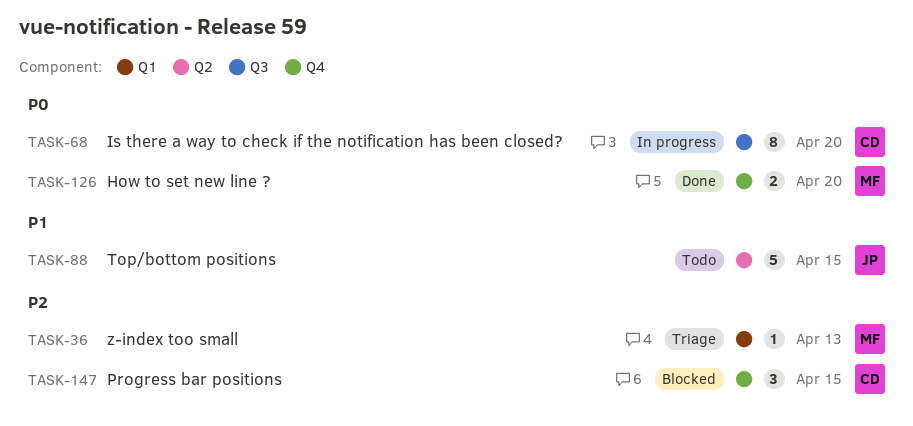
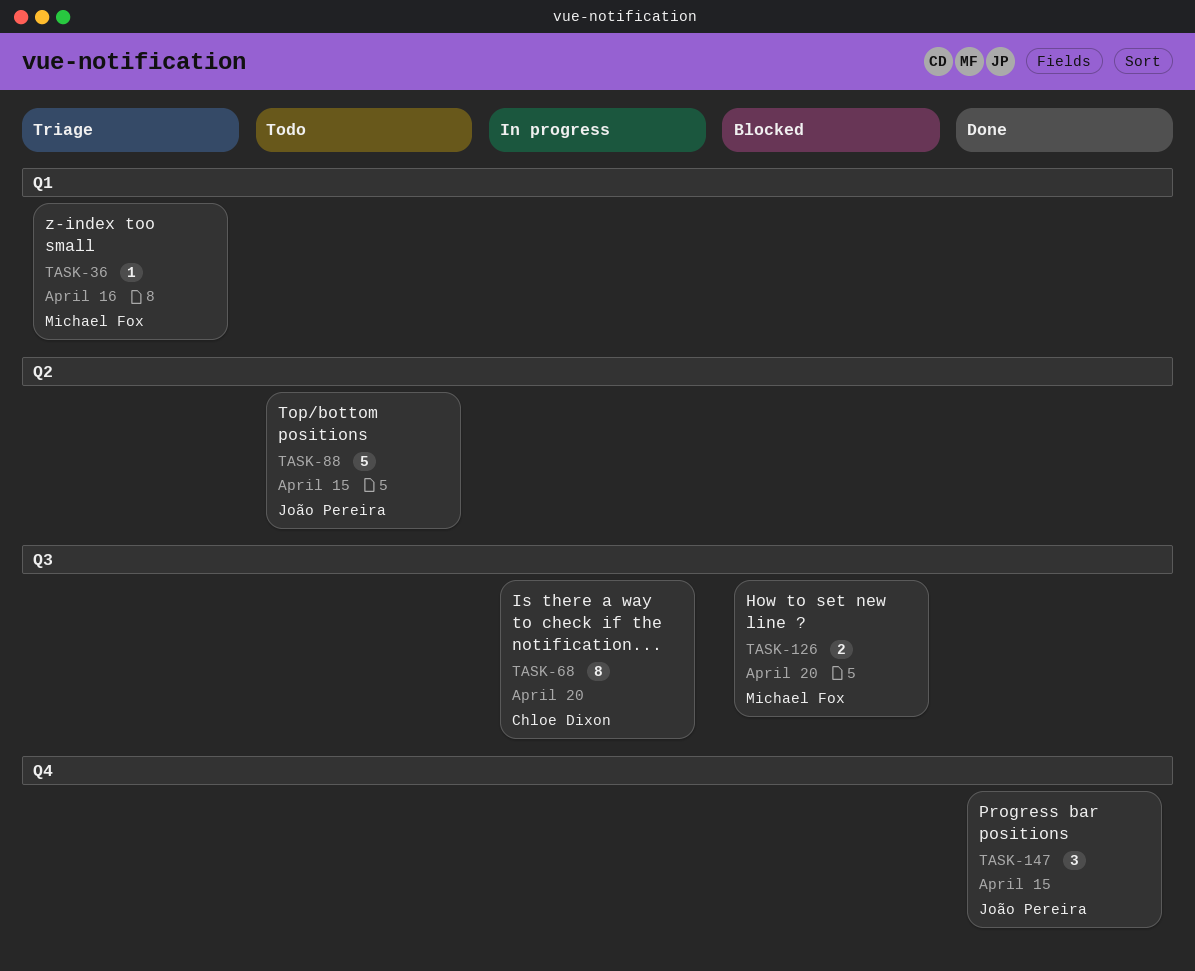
TASK-36, due: Apr 13 -> Apr 16
TASK-126, status: Done -> Blocked
TASK-126, label: Q4 -> Q3
TASK-147, status: Blocked -> Done
TASK-147, owner: Chloe Dixon -> João Pereira

